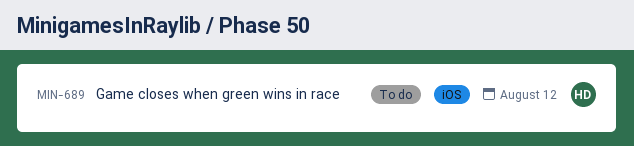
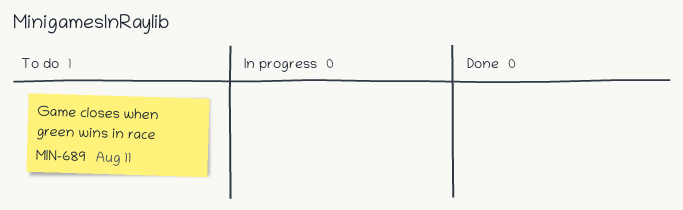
MIN-689, due: Aug 12 -> Aug 11

